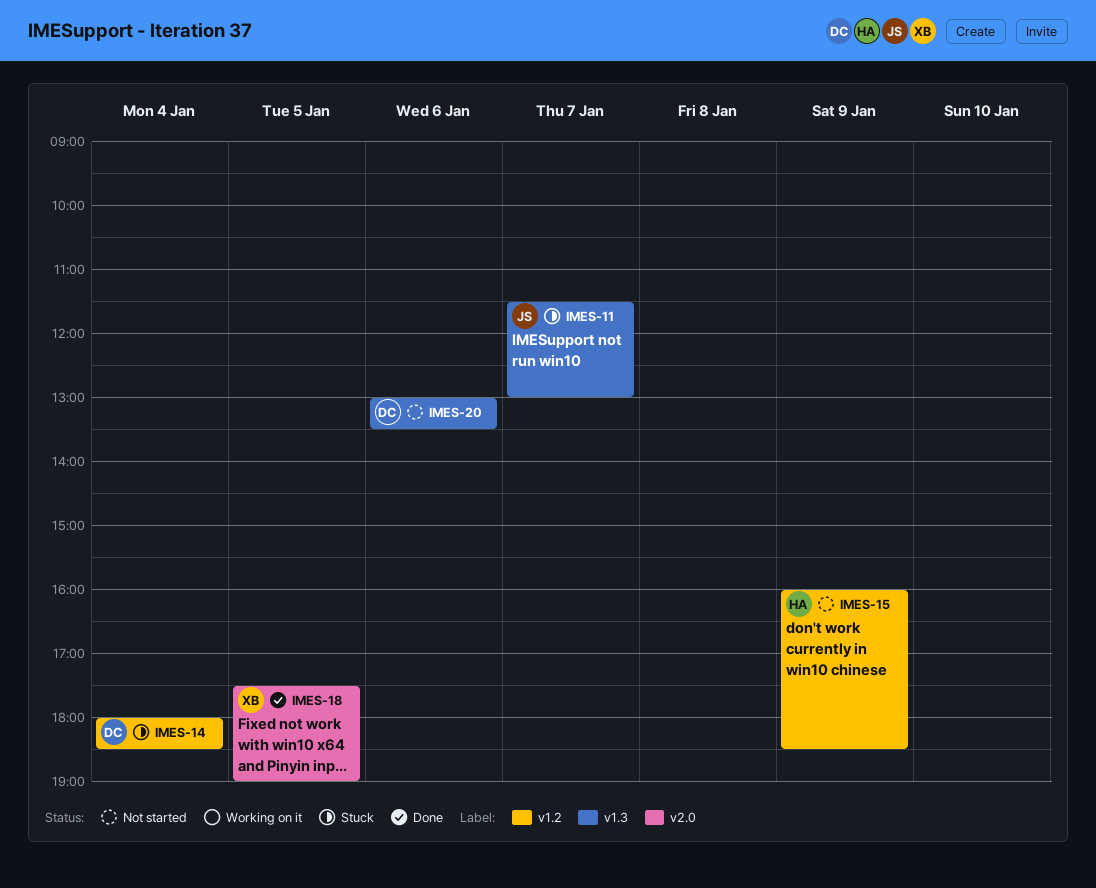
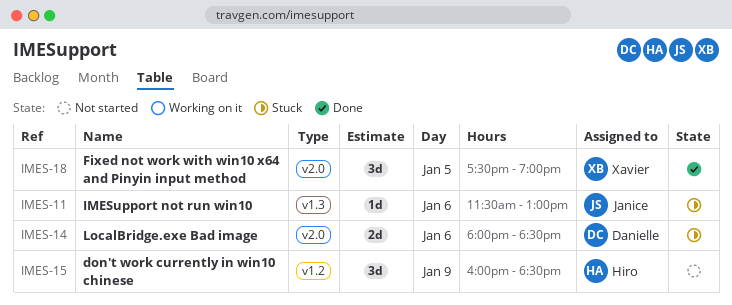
IMES-11, day: Jan 7 -> Jan 6
IMES-14, label: v1.2 -> v2.0
IMES-14, day: Jan 4 -> Jan 6
IMES-20: present -> none

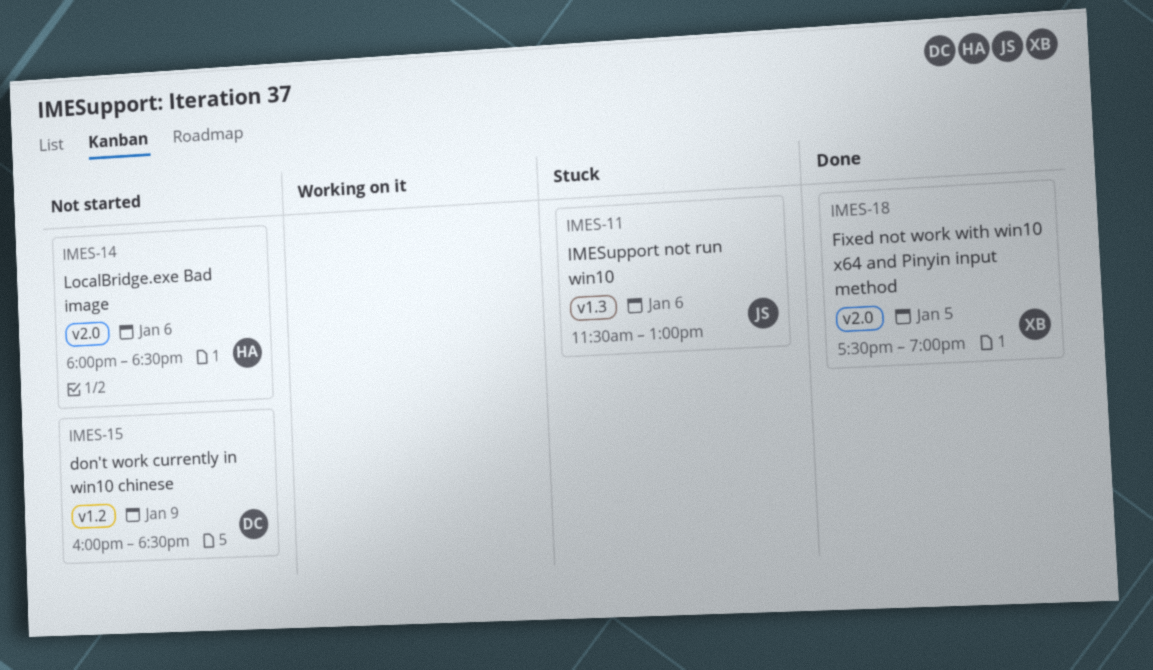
IMES-14, status: Stuck -> Not started
IMES-14, owner: Danielle -> Hiro
IMES-15, owner: Hiro -> Danielle

